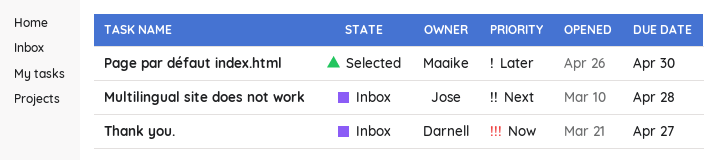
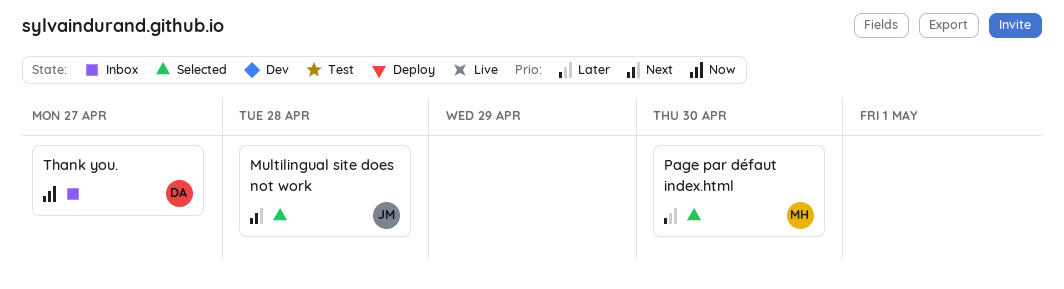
Multilingual site does not work, status: Inbox -> Selected

